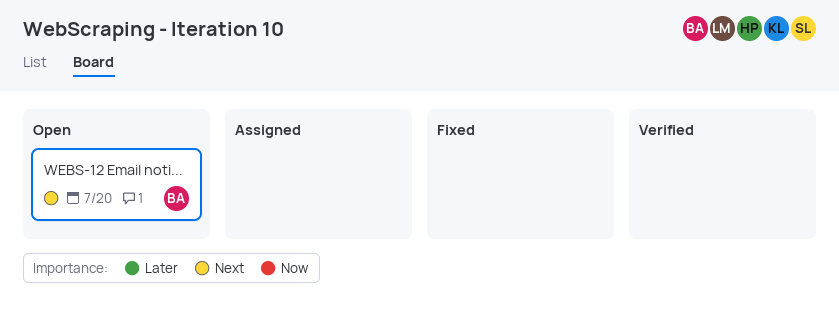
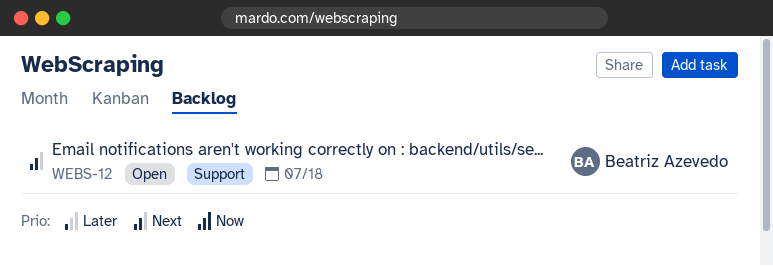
WEBS-12, due: Jul 20 -> Jul 18

